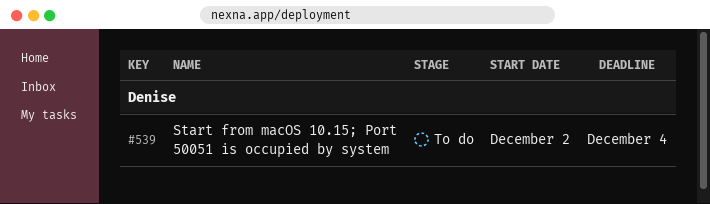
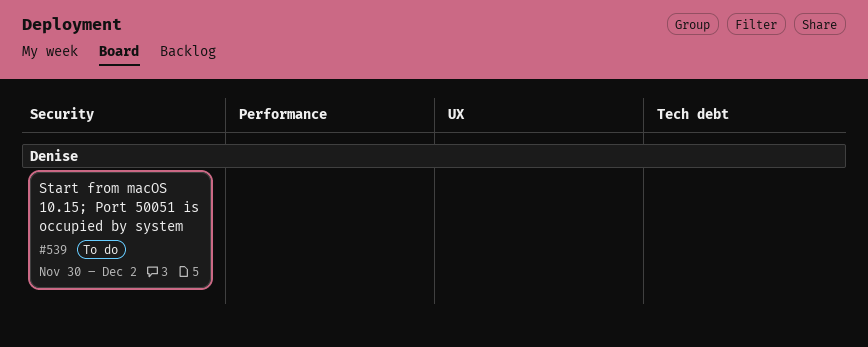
#539, start: Dec 2 -> Nov 30
#539, due: Dec 4 -> Dec 2

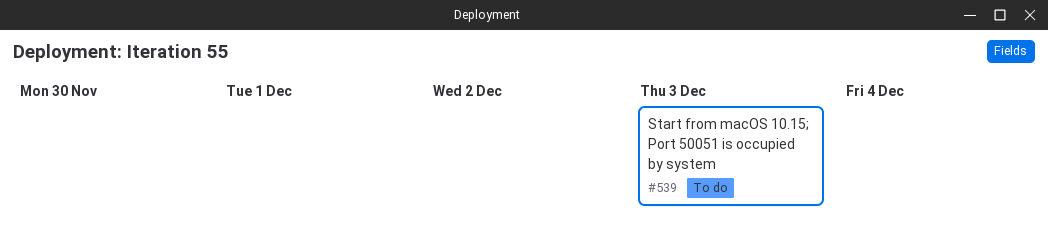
#539, due: Dec 2 -> Dec 3

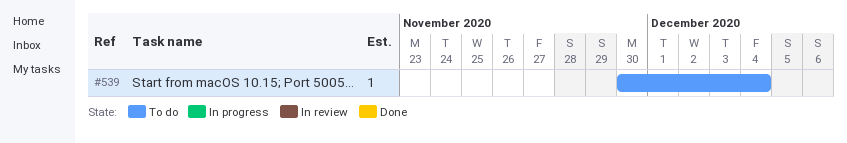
#539, due: Dec 3 -> Dec 4

